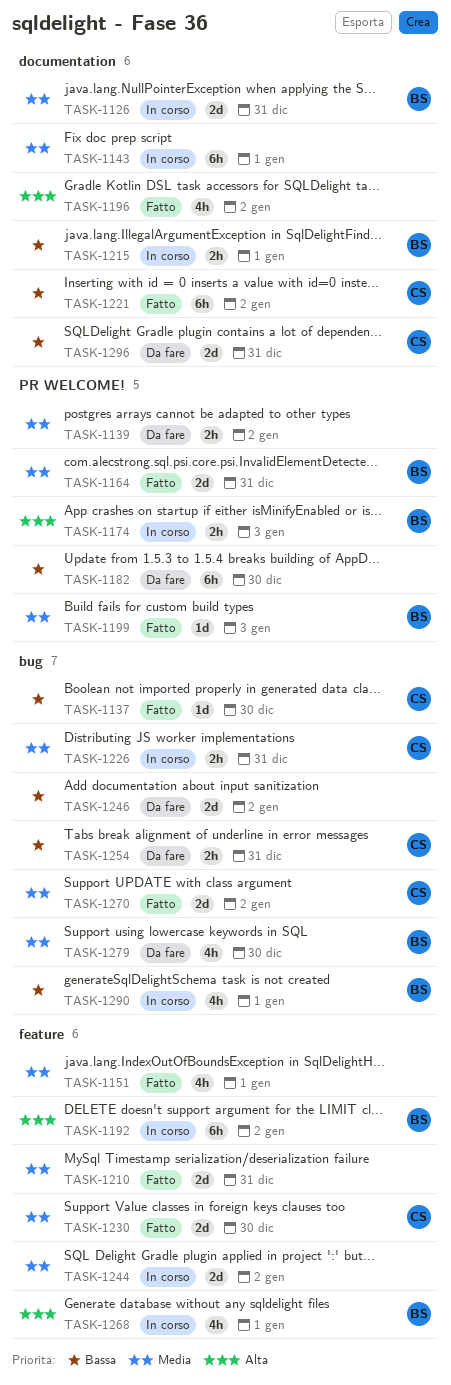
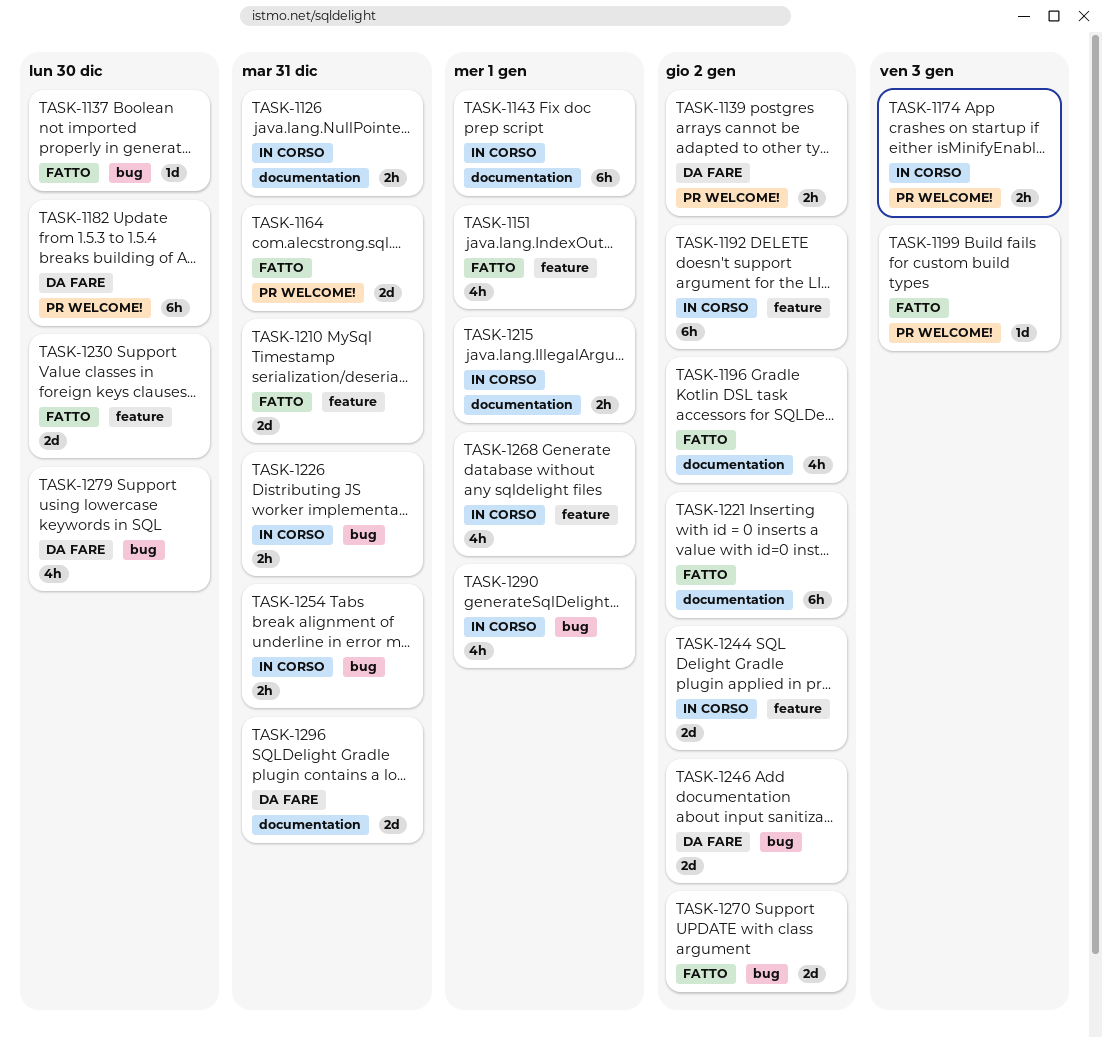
TASK-1126, estimate: 2d -> 2h
TASK-1254, status: Da fare -> In corso

